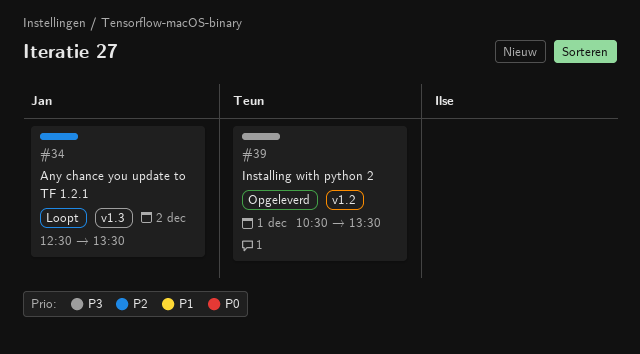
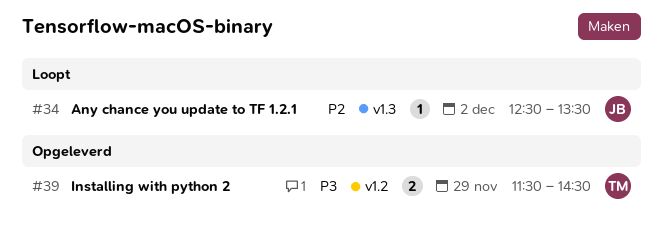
#39, day: Dec 1 -> Nov 29
#39, begins: 10:30 -> 11:30
#39, ends: 13:30 -> 14:30

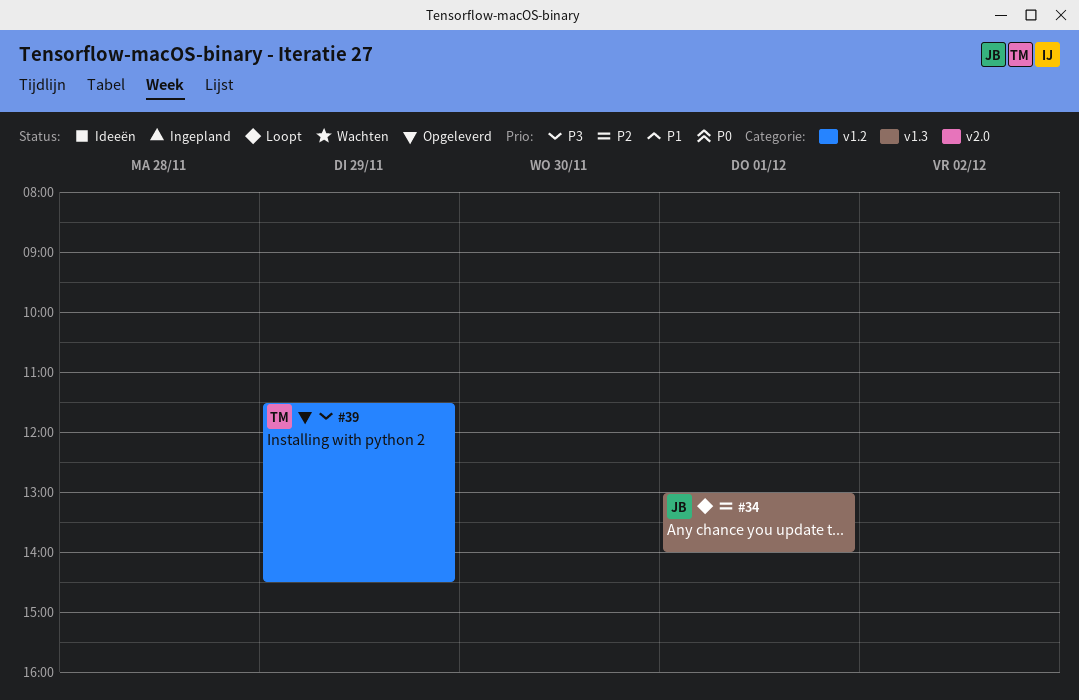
#34, day: Dec 2 -> Dec 1
#34, begins: 12:30 -> 13:00
#34, ends: 13:30 -> 14:00

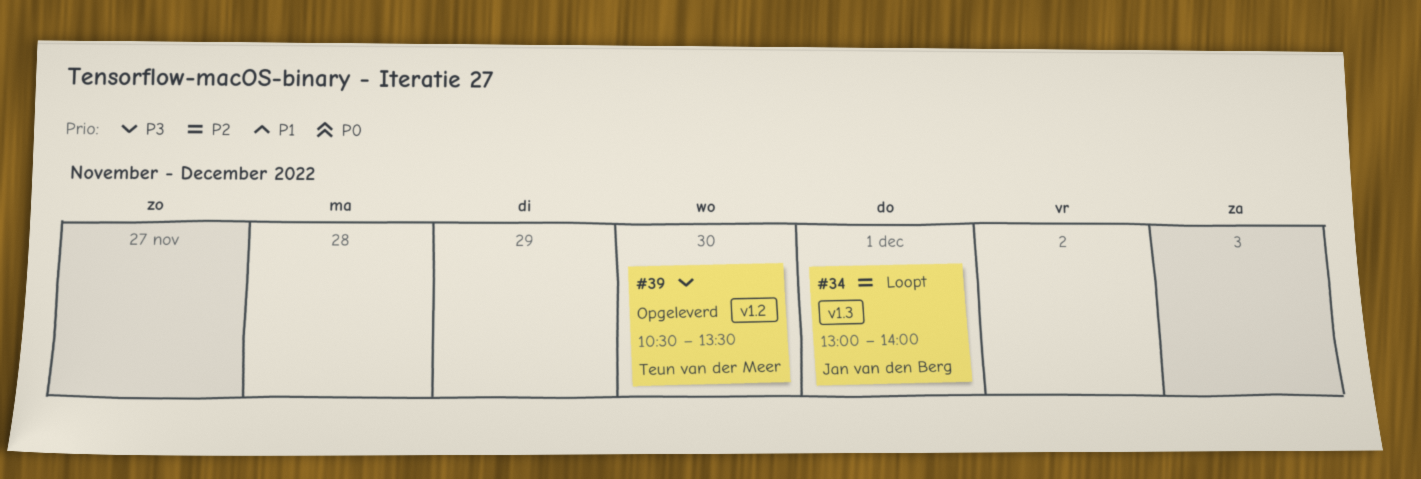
#39, day: Nov 29 -> Nov 30
#39, begins: 11:30 -> 10:30
#39, ends: 14:30 -> 13:30

